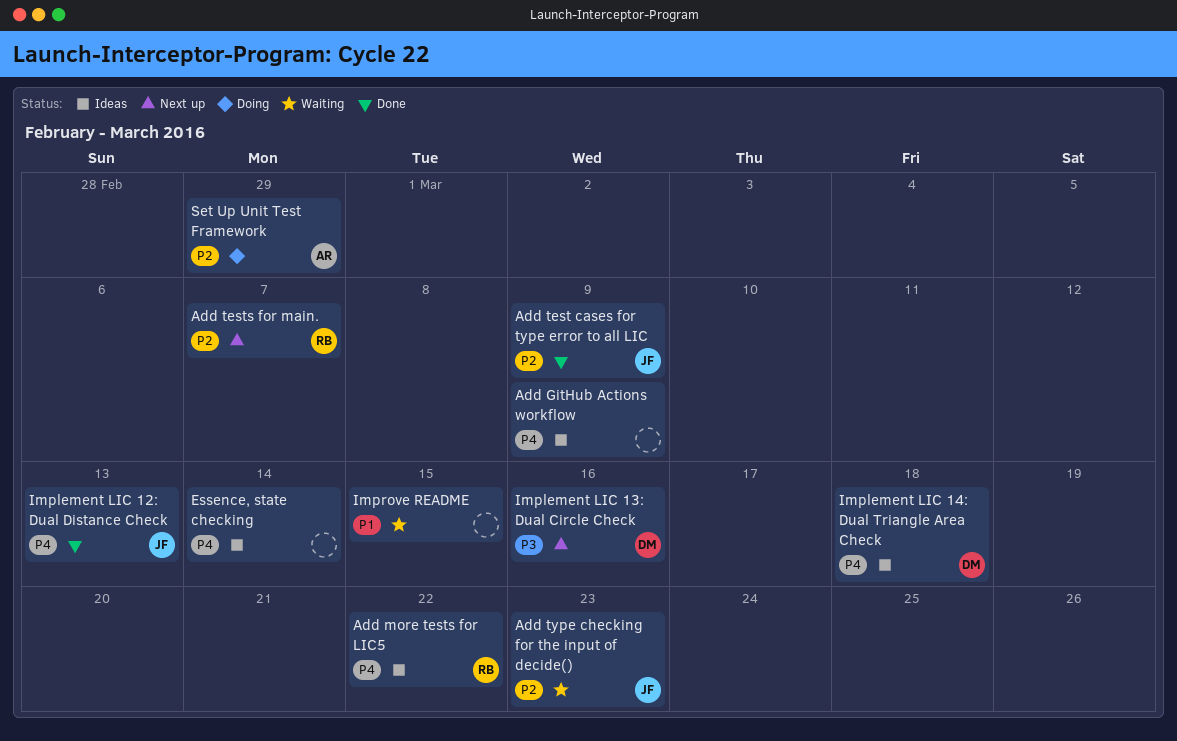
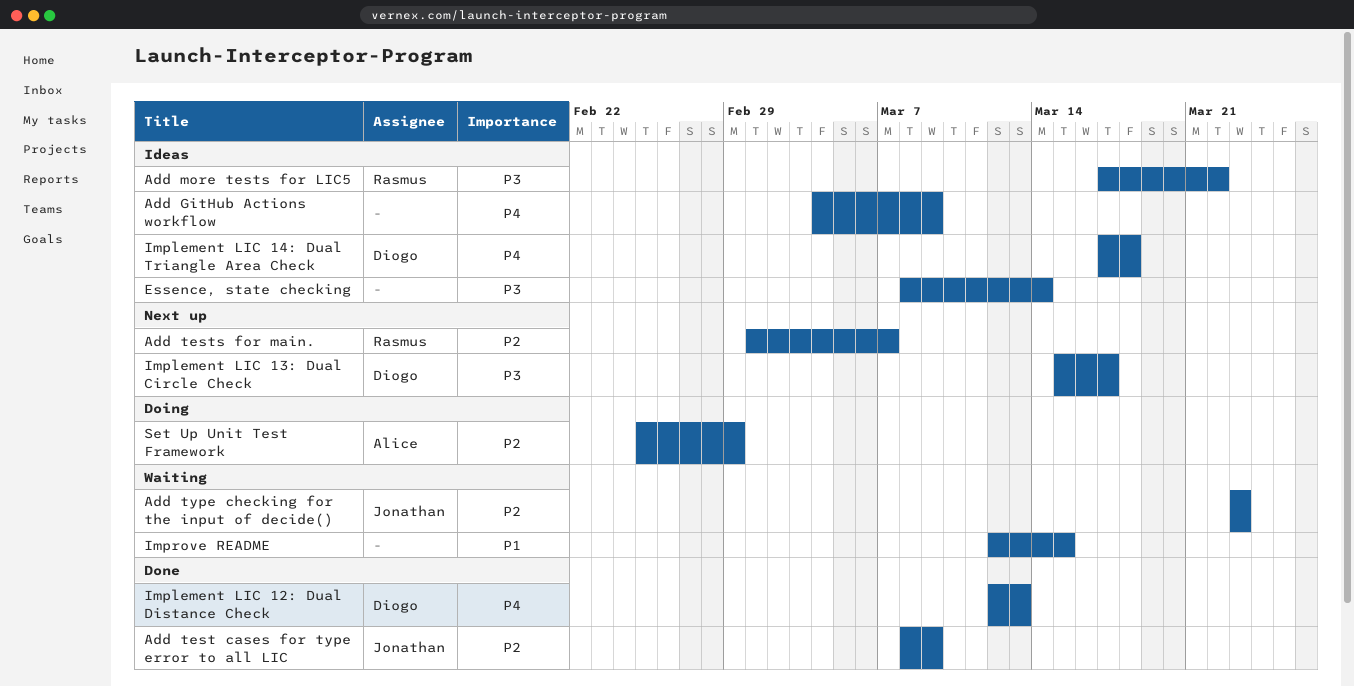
Add more tests for LIC5, priority: P4 -> P3
Essence, state checking, priority: P4 -> P3
Implement LIC 12: Dual Distance Check, owner: Jonathan -> Diogo
Implement LIC 13: Dual Circle Check, due: Mar 16 -> Mar 17

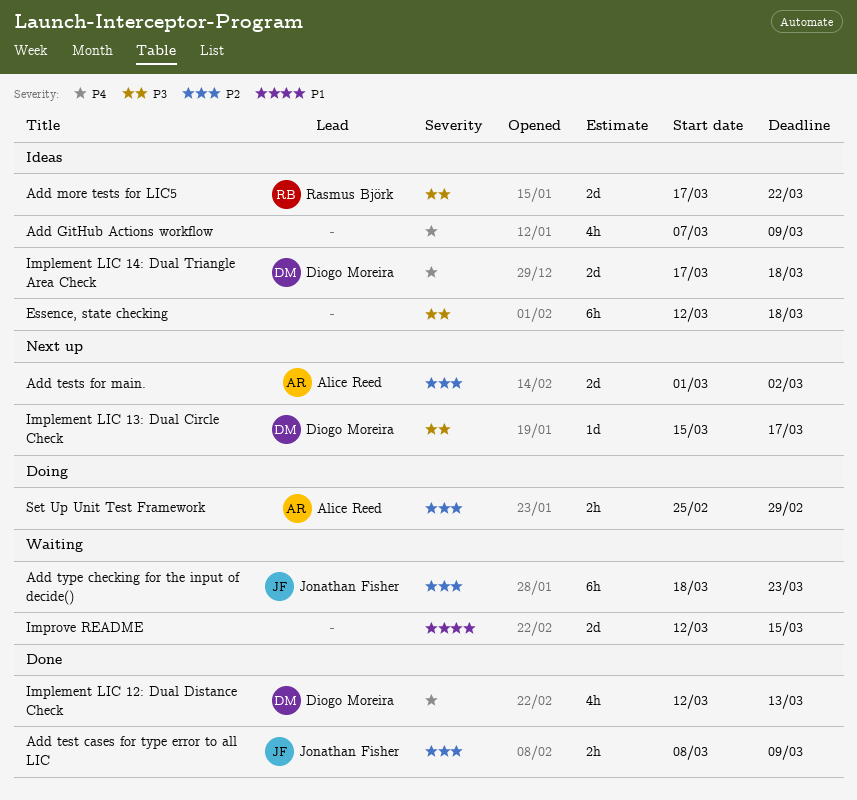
Add GitHub Actions workflow, start: Mar 4 -> Mar 7
Add tests for main., owner: Rasmus Björk -> Alice Reed
Add tests for main., due: Mar 7 -> Mar 2
Add type checking for the input of decide(), start: Mar 23 -> Mar 18
Essence, state checking, start: Mar 8 -> Mar 12
Essence, state checking, due: Mar 14 -> Mar 18

